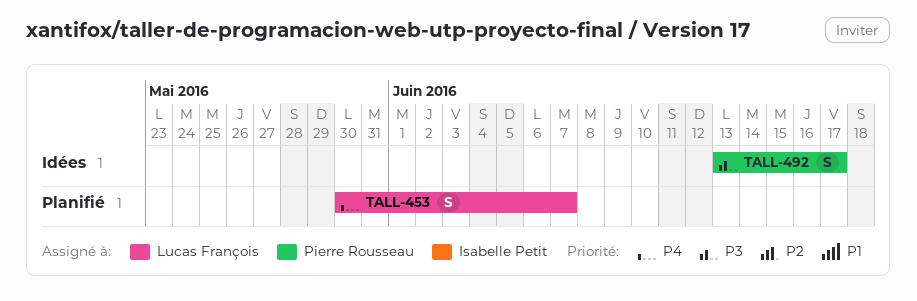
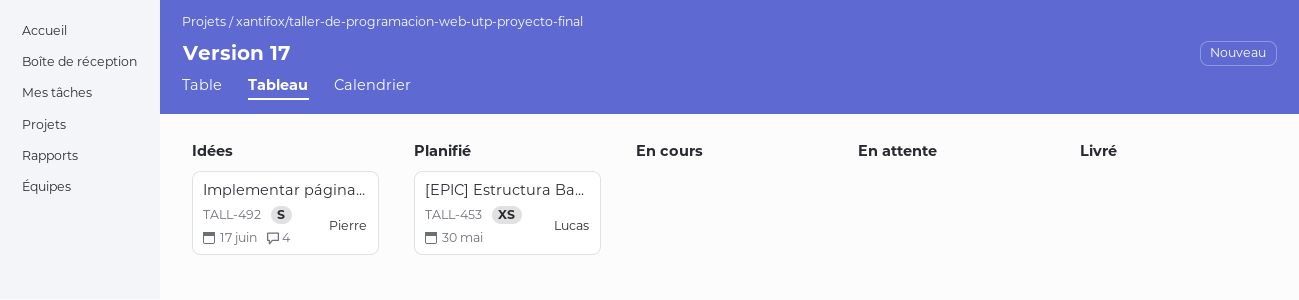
TALL-453, estimate: S -> XS
TALL-453, due: Jun 7 -> May 30

